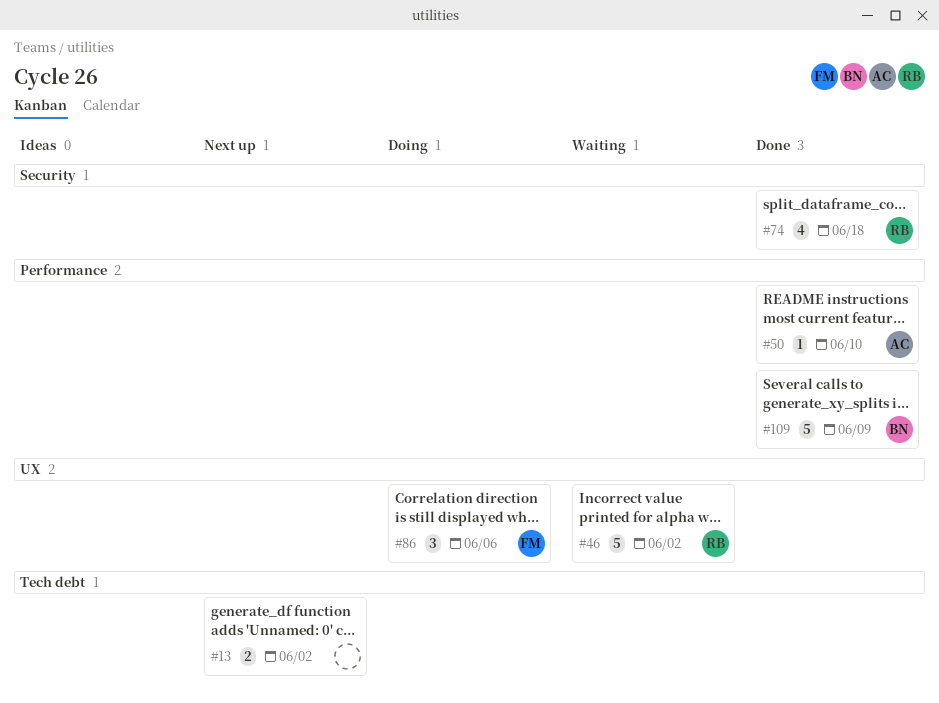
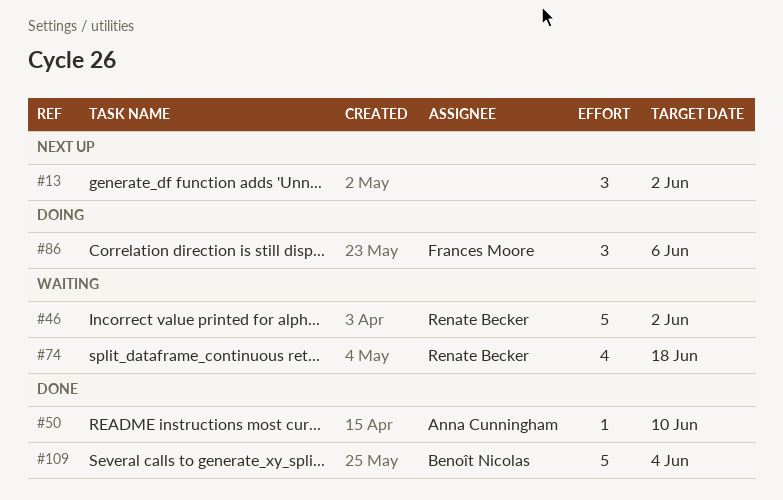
#13, estimate: 2 -> 3
#74, status: Done -> Waiting
#109, due: Jun 9 -> Jun 4

